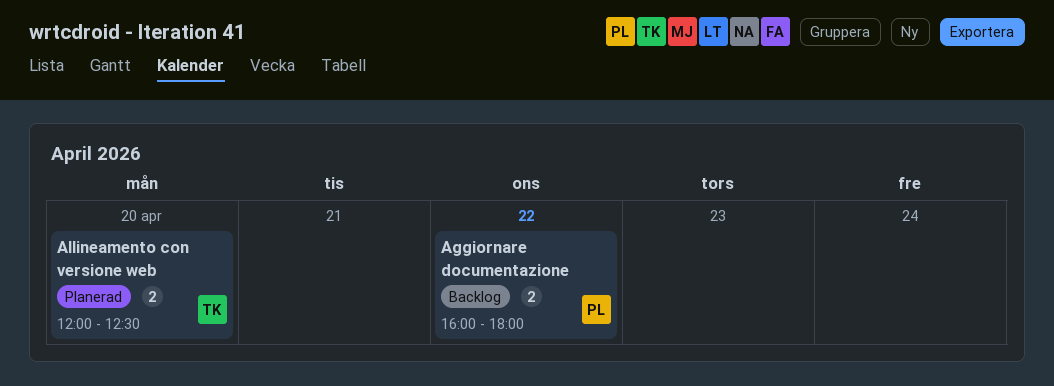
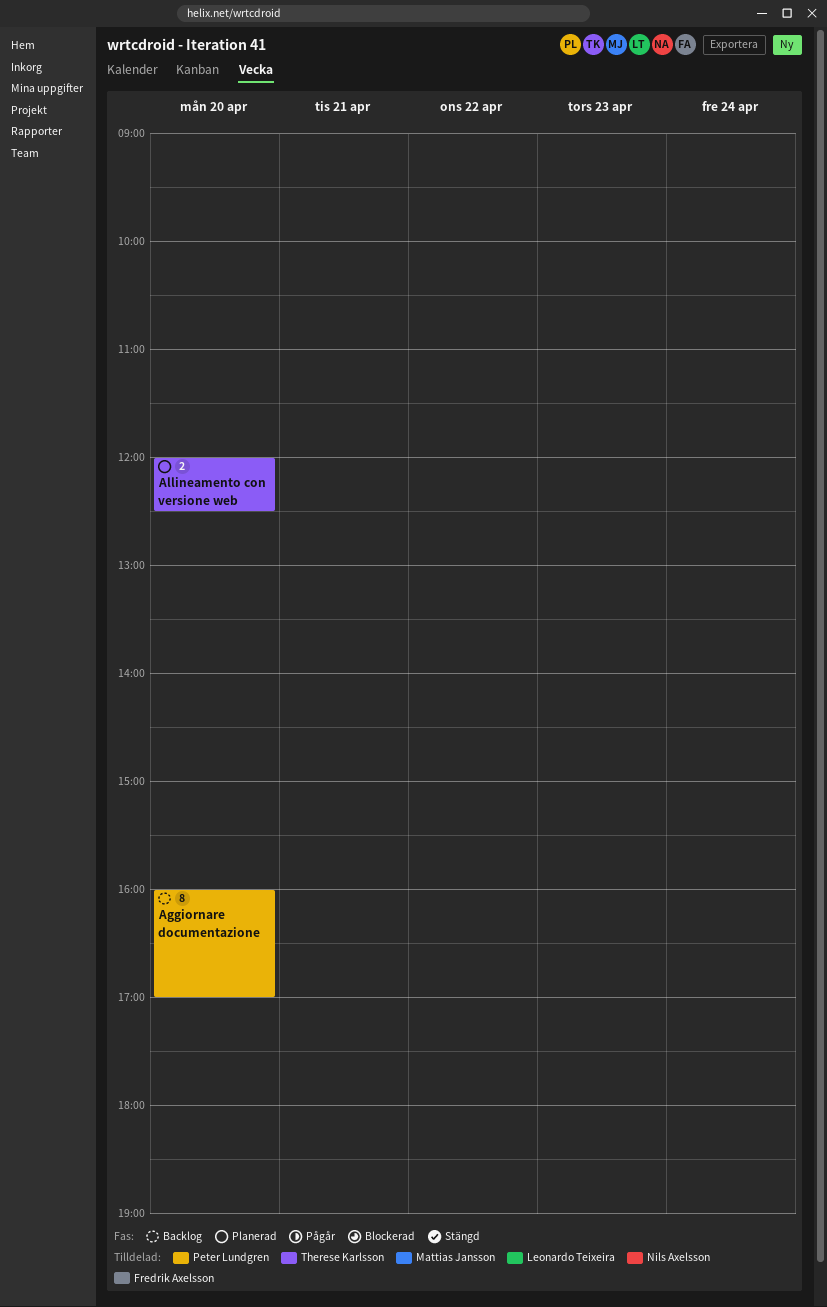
Aggiornare documentazione, estimate: 2 -> 8
Aggiornare documentazione, day: Apr 22 -> Apr 20
Aggiornare documentazione, ends: 18:00 -> 17:00

